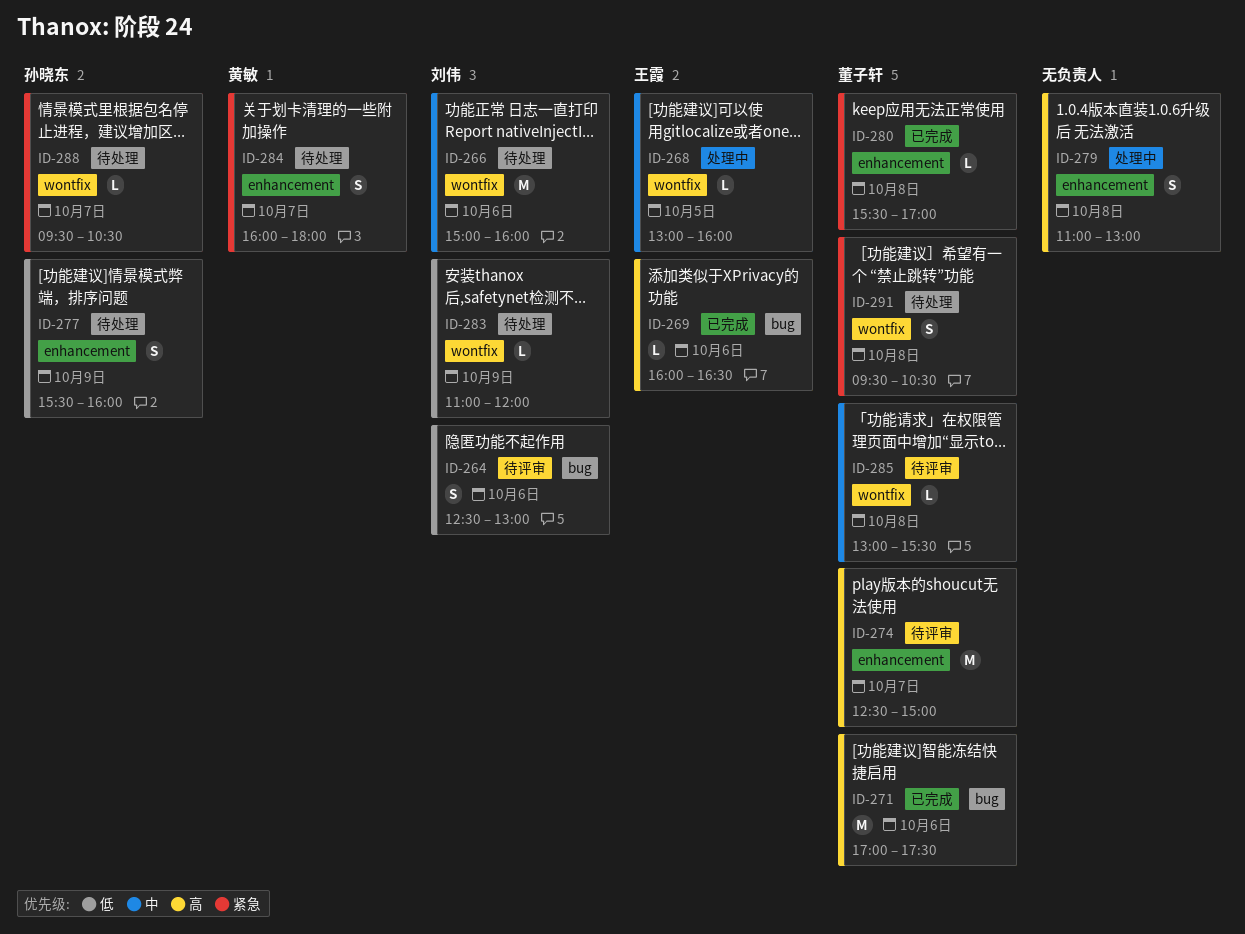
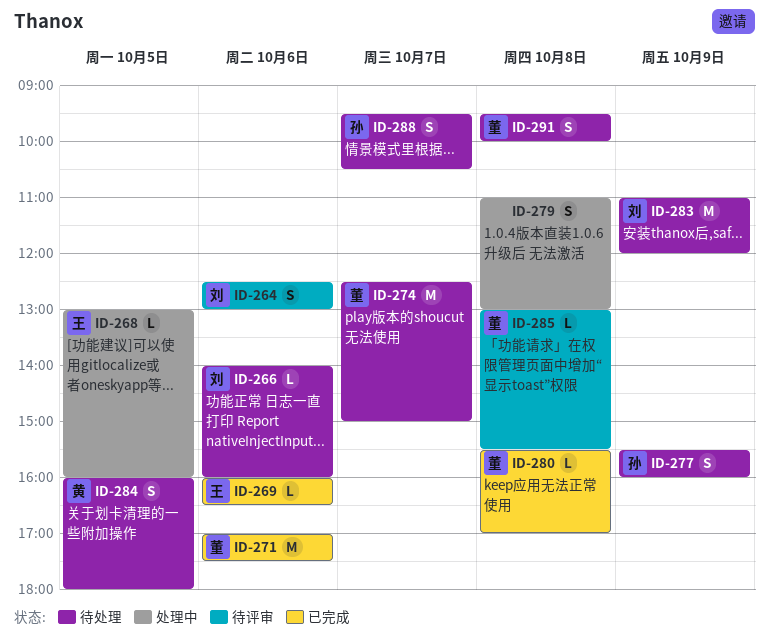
ID-266, estimate: M -> L
ID-266, begins: 15:00 -> 14:00
ID-274, status: 待评审 -> 待处理
ID-283, estimate: L -> M
ID-284, day: Oct 7 -> Oct 5
ID-288, estimate: L -> S
ID-291, ends: 10:30 -> 10:00

